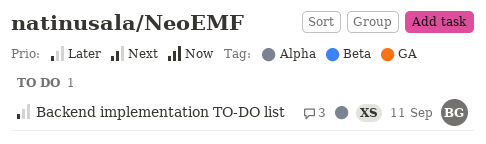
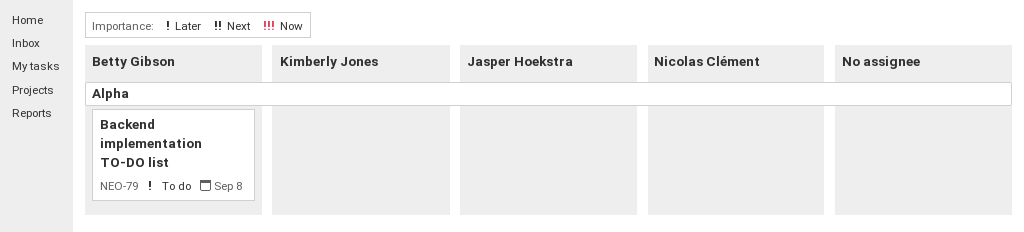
Backend implementation TO-DO list, due: Sep 11 -> Sep 8

